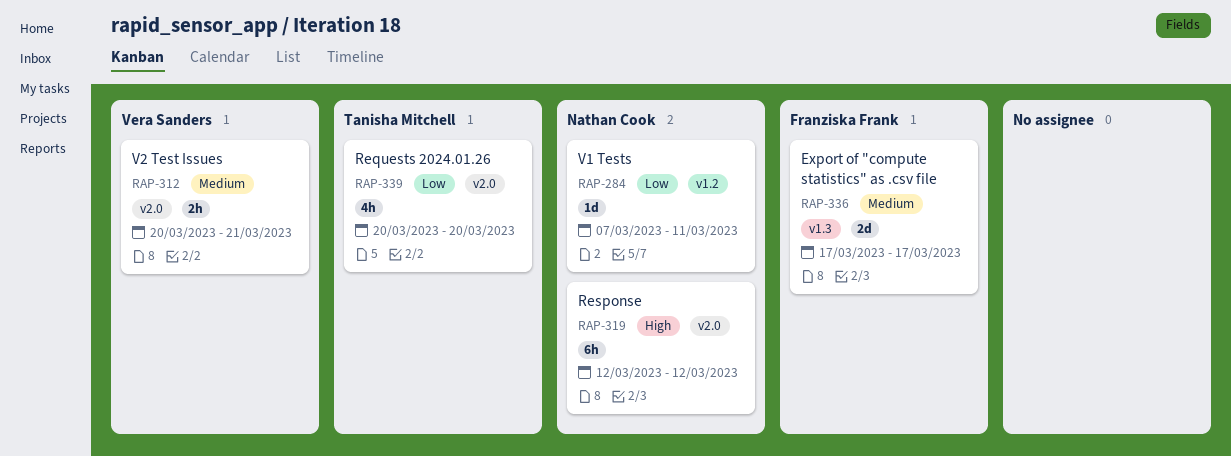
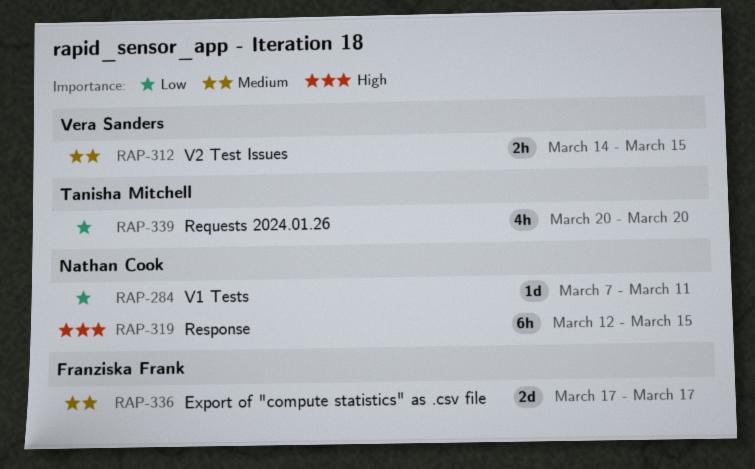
RAP-312, start: Mar 20 -> Mar 14
RAP-312, due: Mar 21 -> Mar 15
RAP-319, due: Mar 12 -> Mar 15

